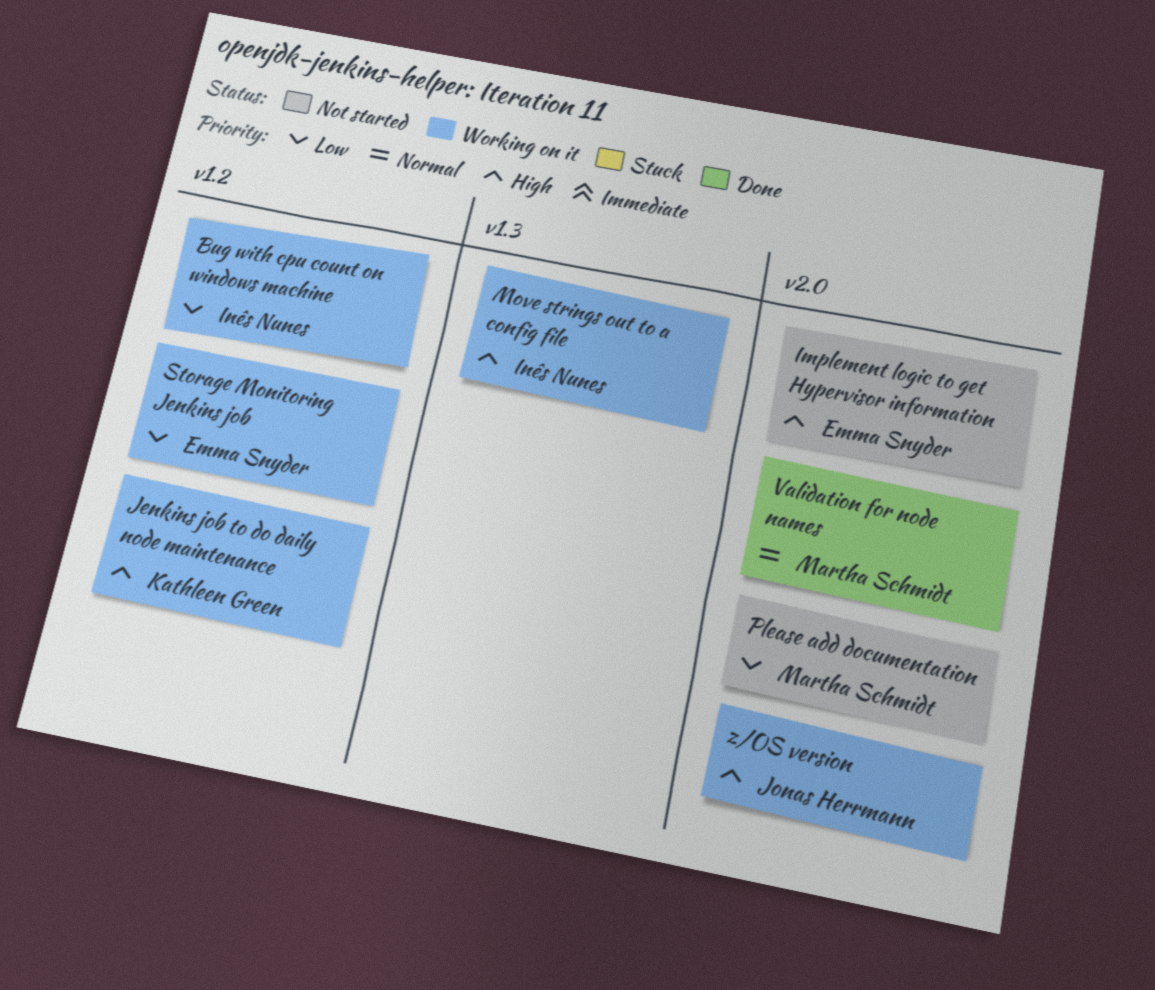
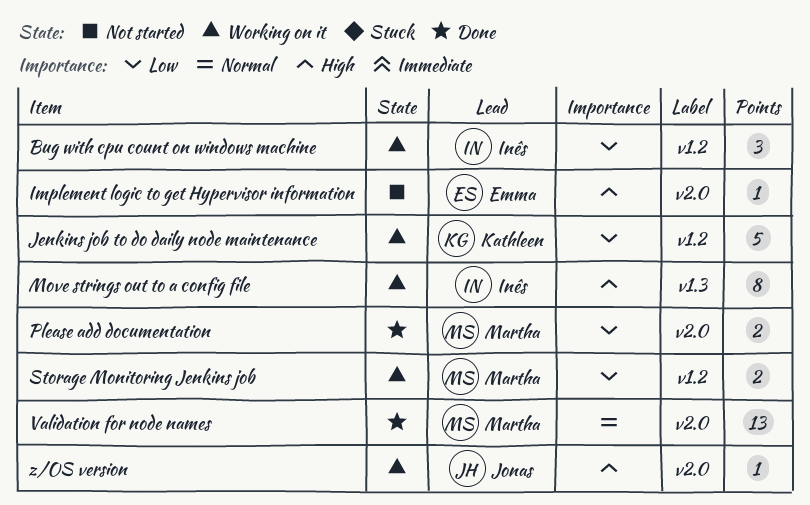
Jenkins job to do daily node maintenance, priority: High -> Low
Please add documentation, status: Not started -> Done
Storage Monitoring Jenkins job, owner: Emma Snyder -> Martha Schmidt

